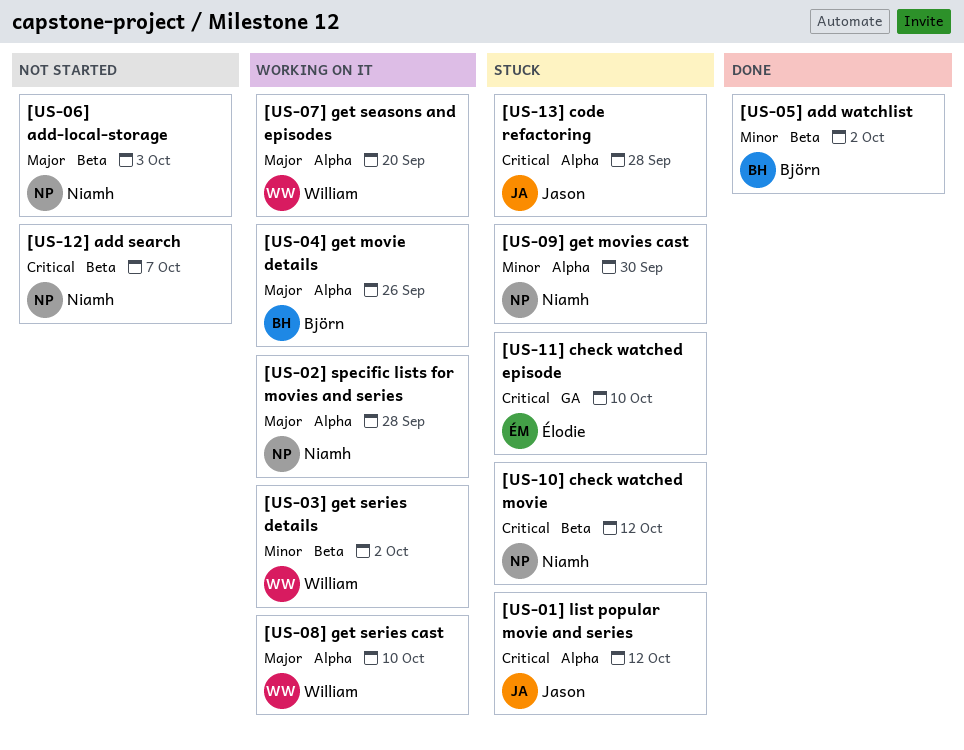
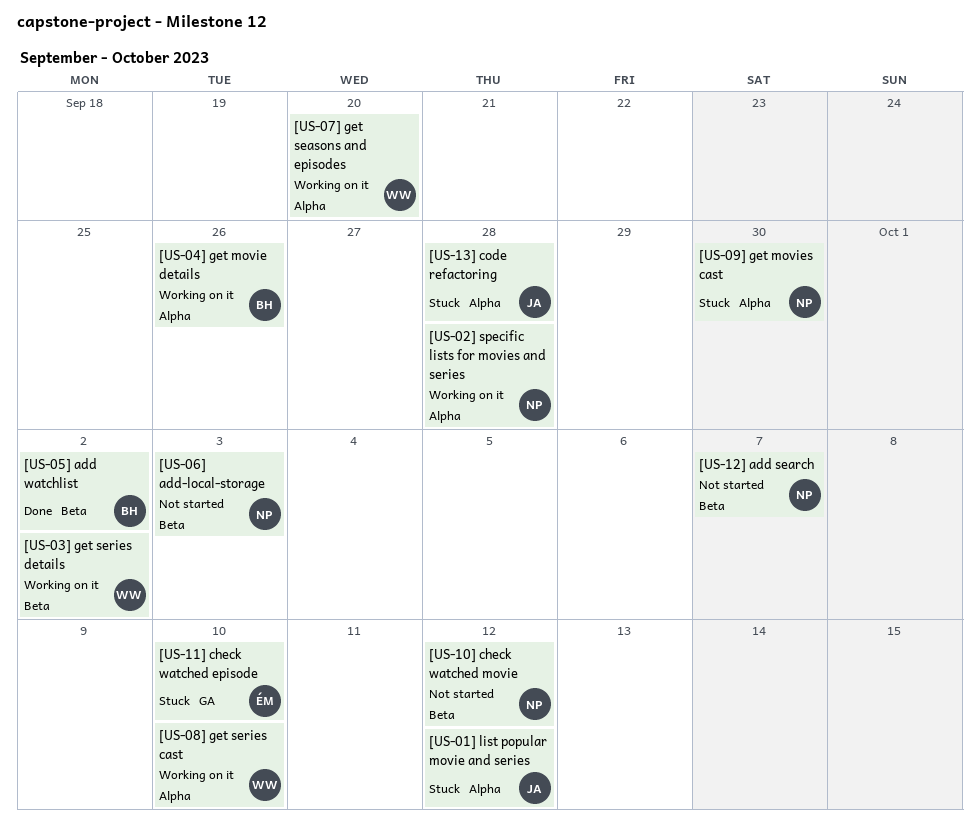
[US-10] check watched movie, status: Stuck -> Not started

